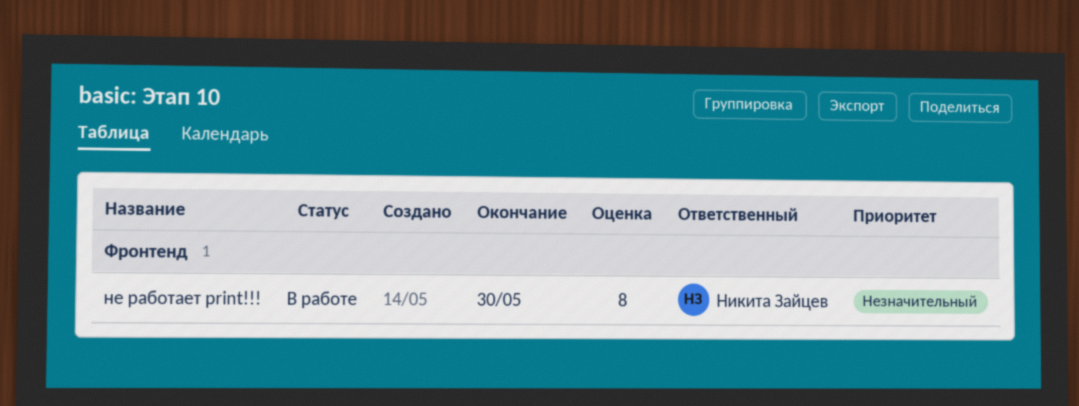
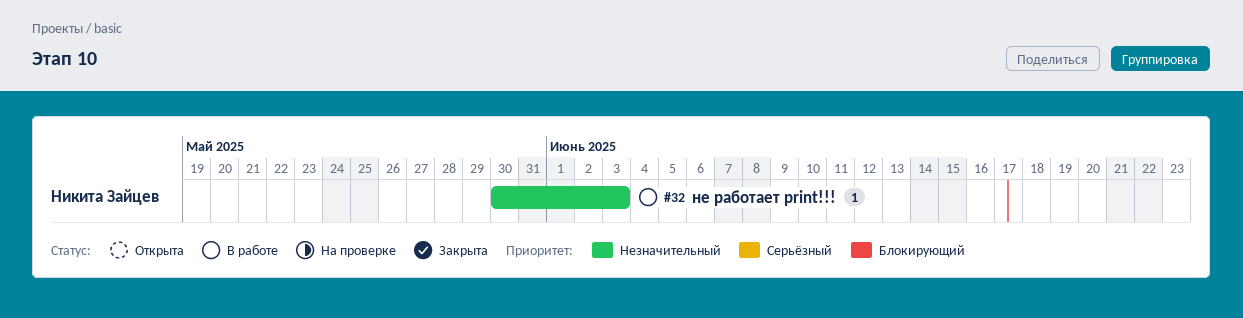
не работает print!!!, estimate: 8 -> 1
не работает print!!!, due: May 30 -> Jun 3

